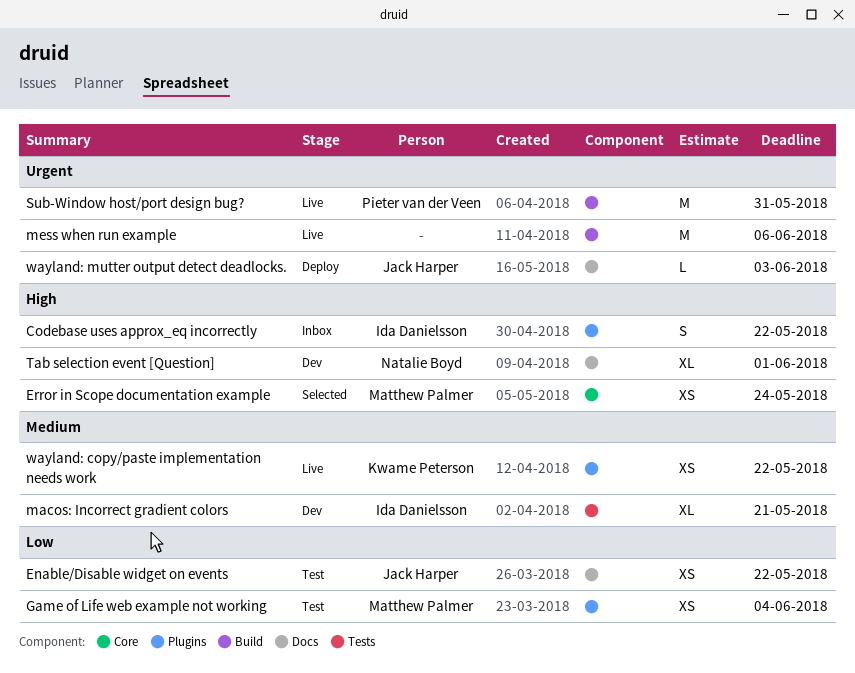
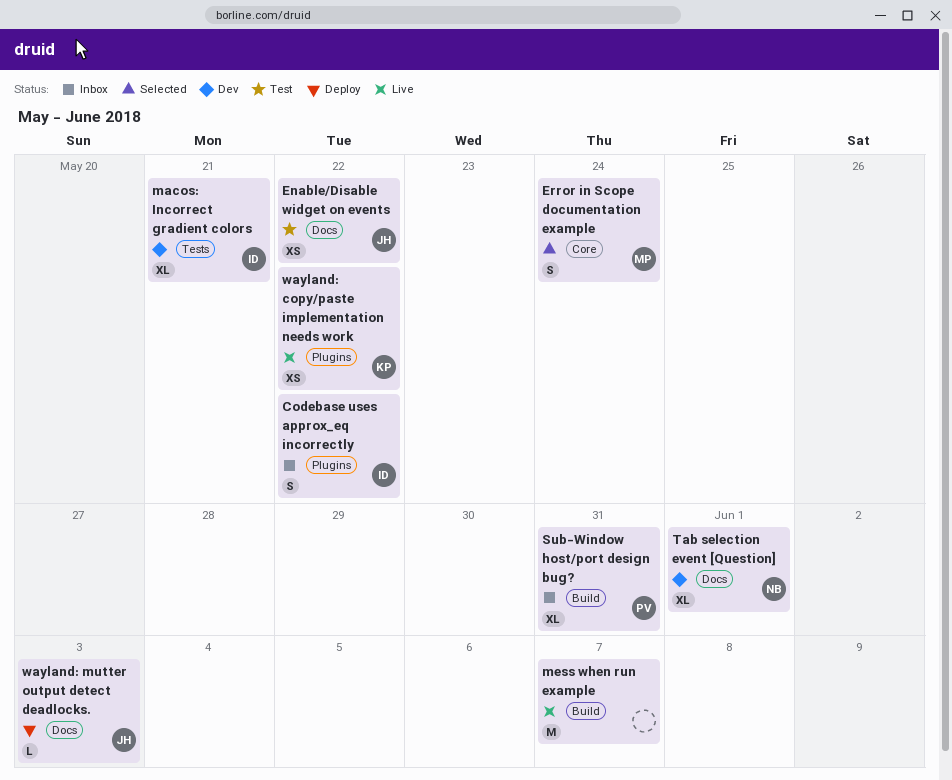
Error in Scope documentation example, estimate: XS -> S
Game of Life web example not working: present -> none
mess when run example, due: Jun 6 -> Jun 7
Sub-Window host/port design bug?, status: Live -> Inbox
Sub-Window host/port design bug?, estimate: M -> XL

